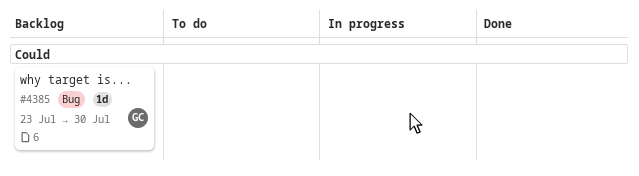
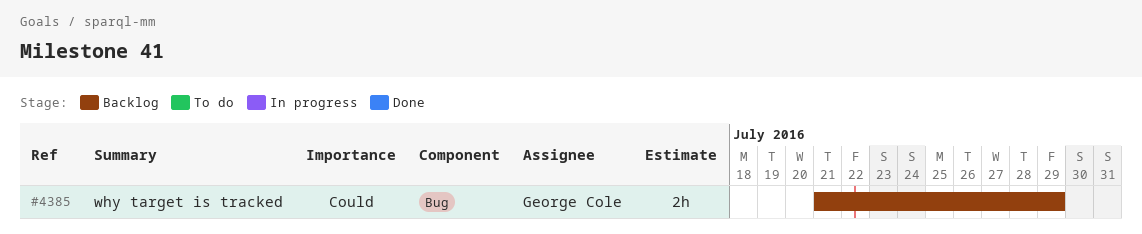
#4385, estimate: 1d -> 2h
#4385, start: Jul 23 -> Jul 21
#4385, due: Jul 30 -> Jul 29

